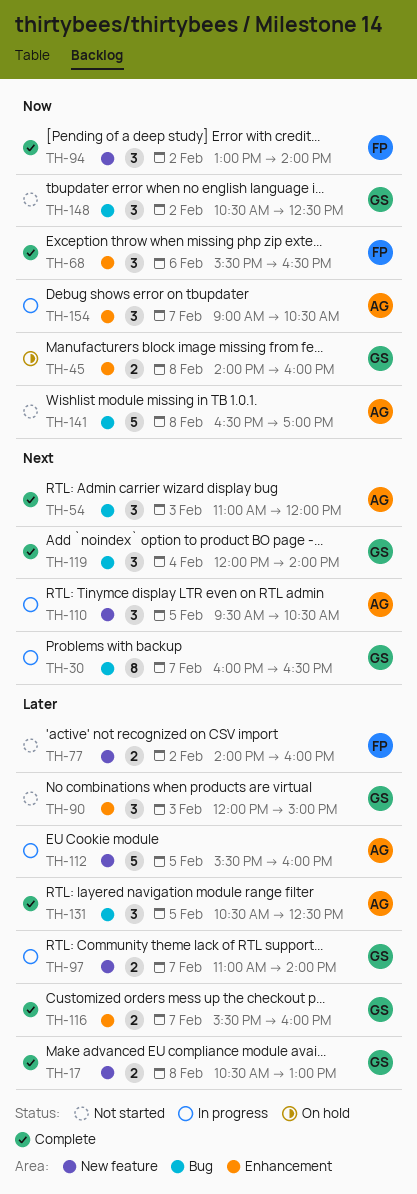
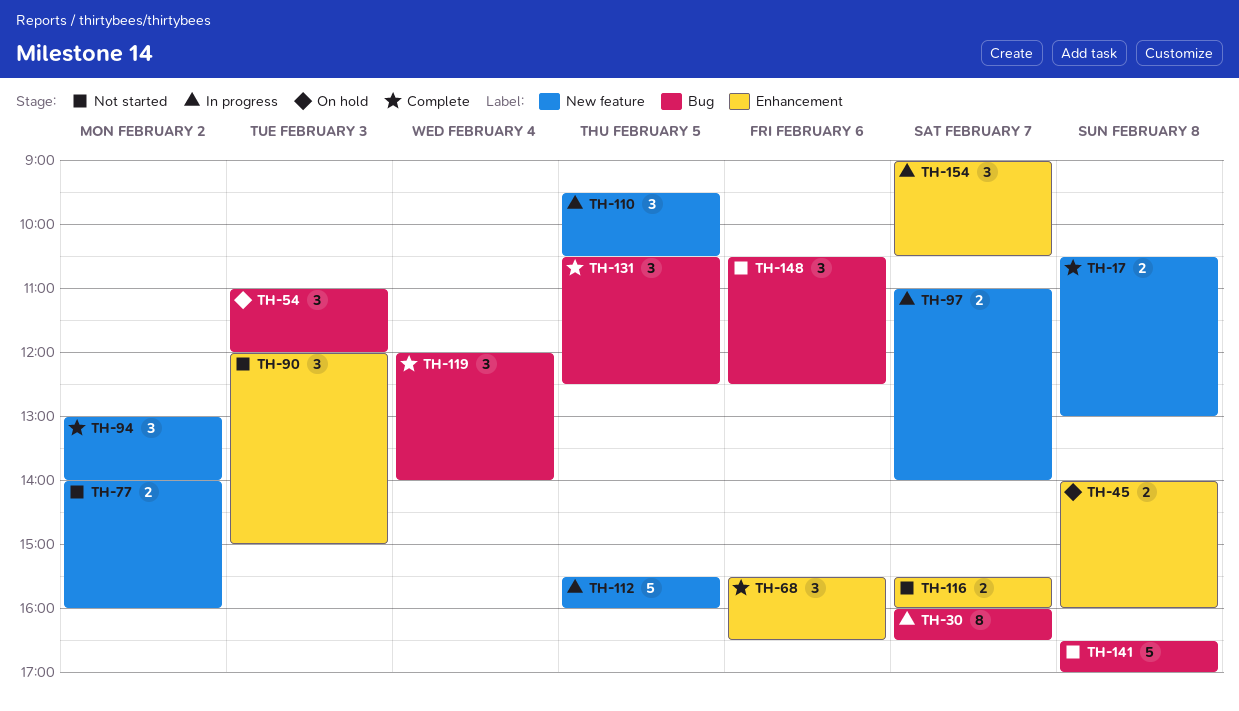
TH-54, status: Complete -> On hold
TH-116, status: Complete -> Not started
TH-148, day: Feb 2 -> Feb 6

